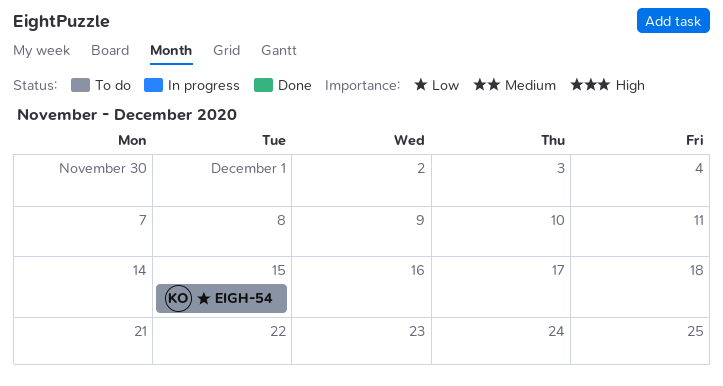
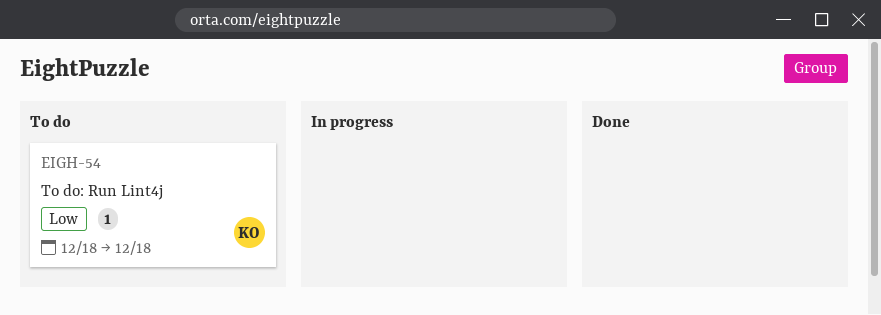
EIGH-54, start: Dec 15 -> Dec 18
EIGH-54, due: Dec 15 -> Dec 18

